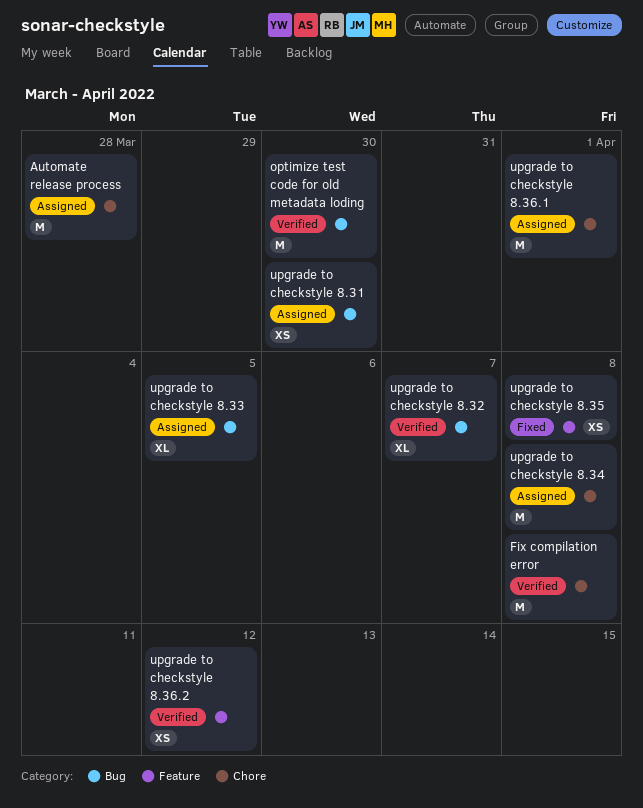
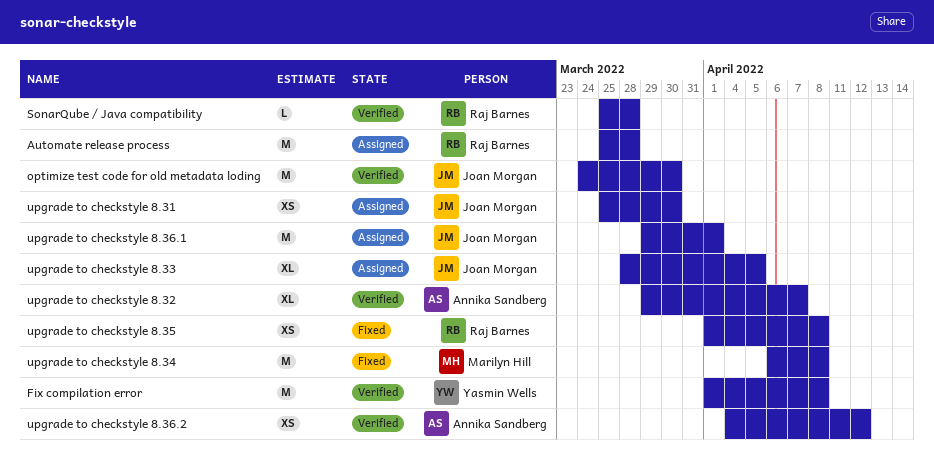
SonarQube / Java compatibility: none -> present
upgrade to checkstyle 8.34, status: Assigned -> Fixed

